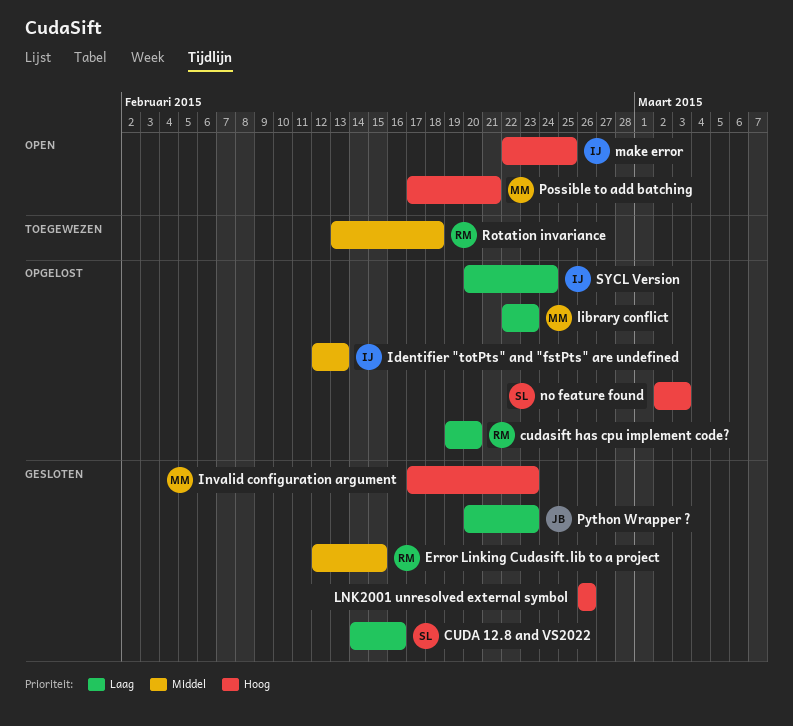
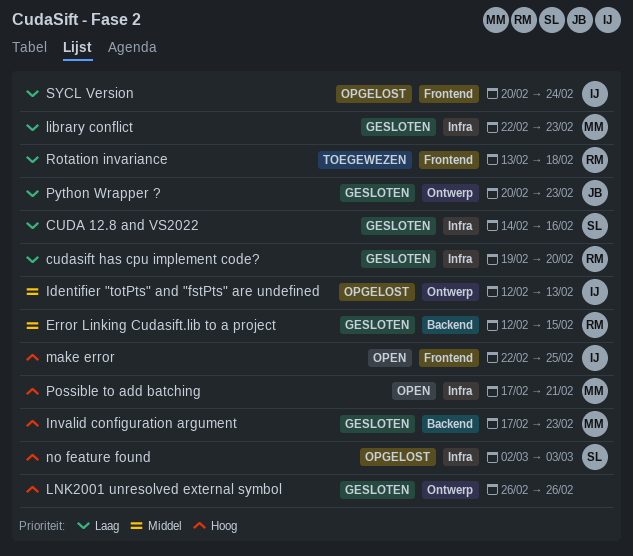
cudasift has cpu implement code?, status: Opgelost -> Gesloten
library conflict, status: Opgelost -> Gesloten
Rotation invariance, priority: Middel -> Laag

